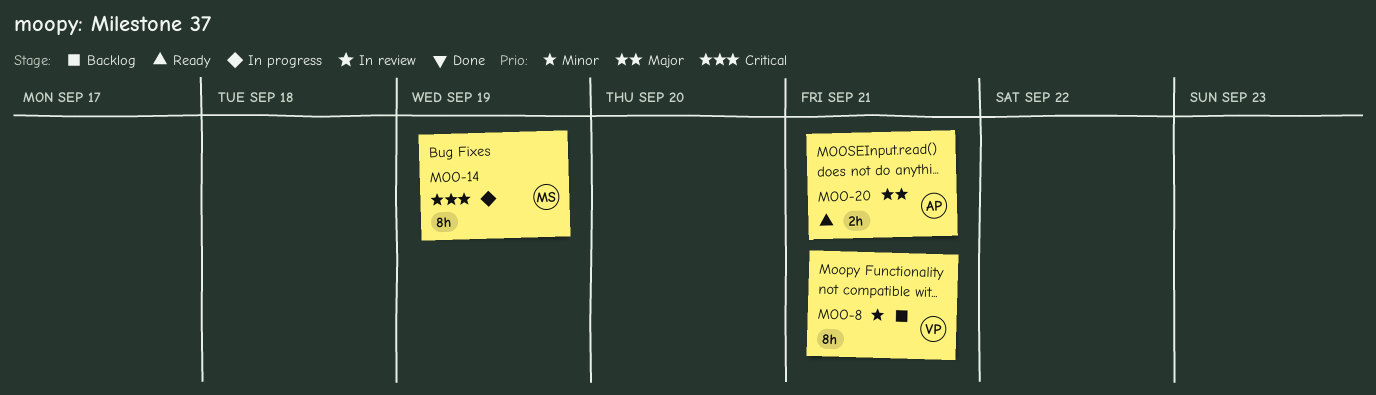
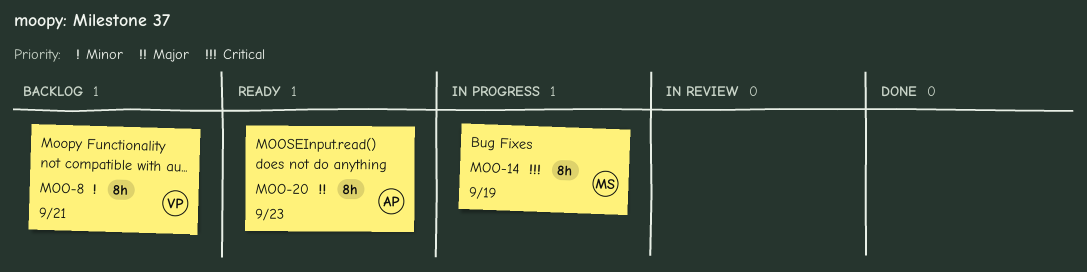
MOO-20, estimate: 2h -> 8h
MOO-20, due: Sep 21 -> Sep 23

